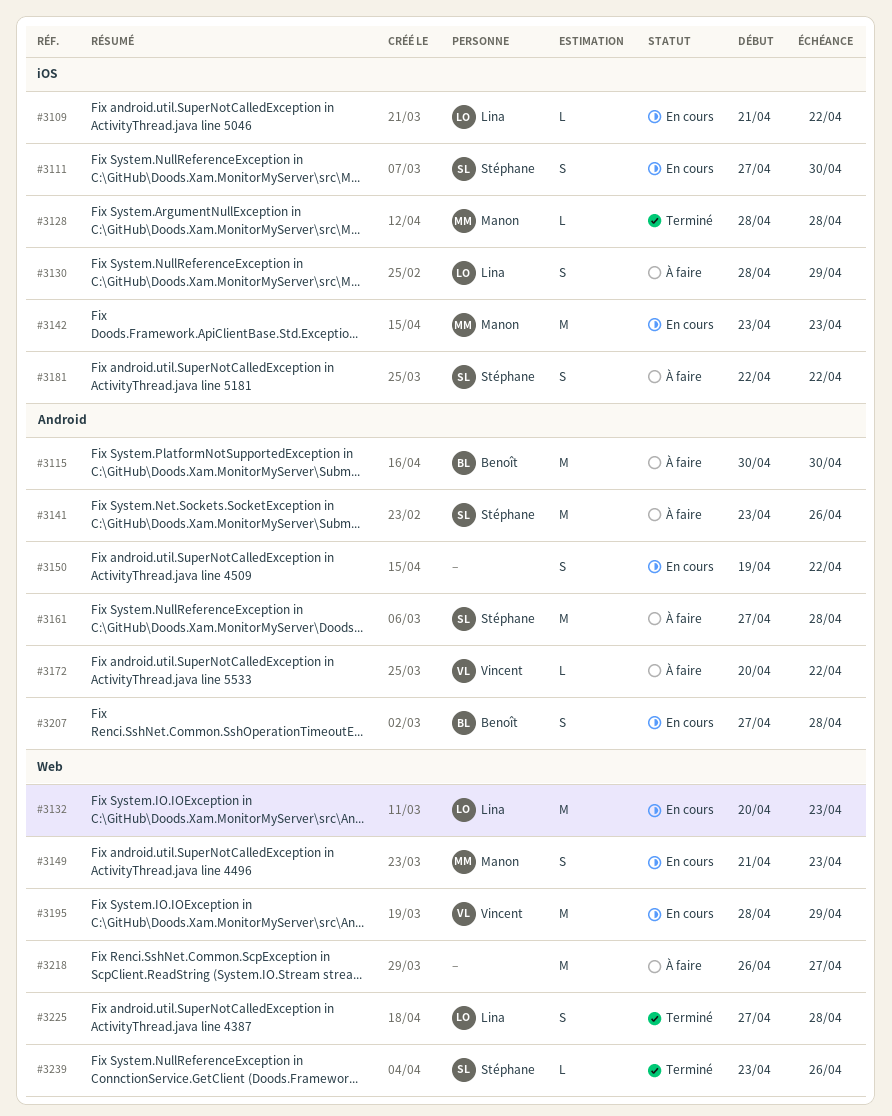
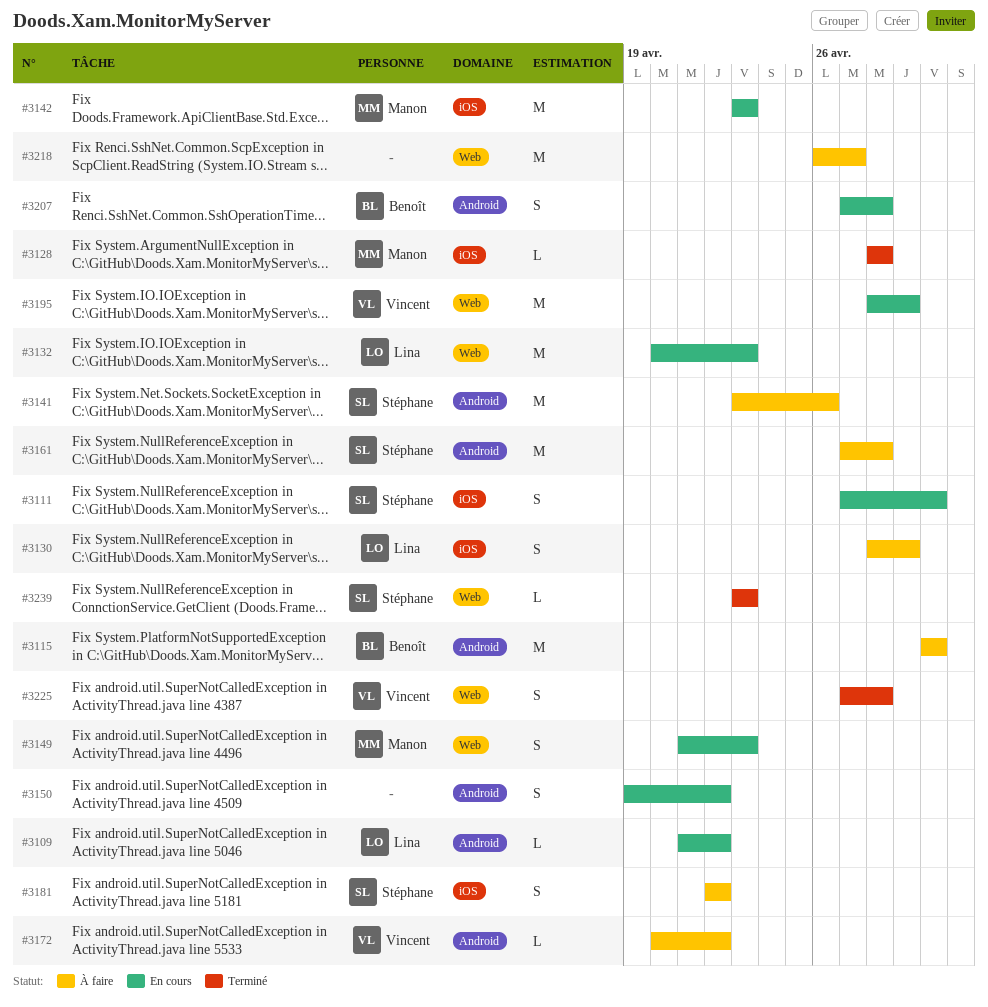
#3109, label: iOS -> Android
#3225, owner: Lina -> Vincent
#3239, due: Apr 26 -> Apr 23

